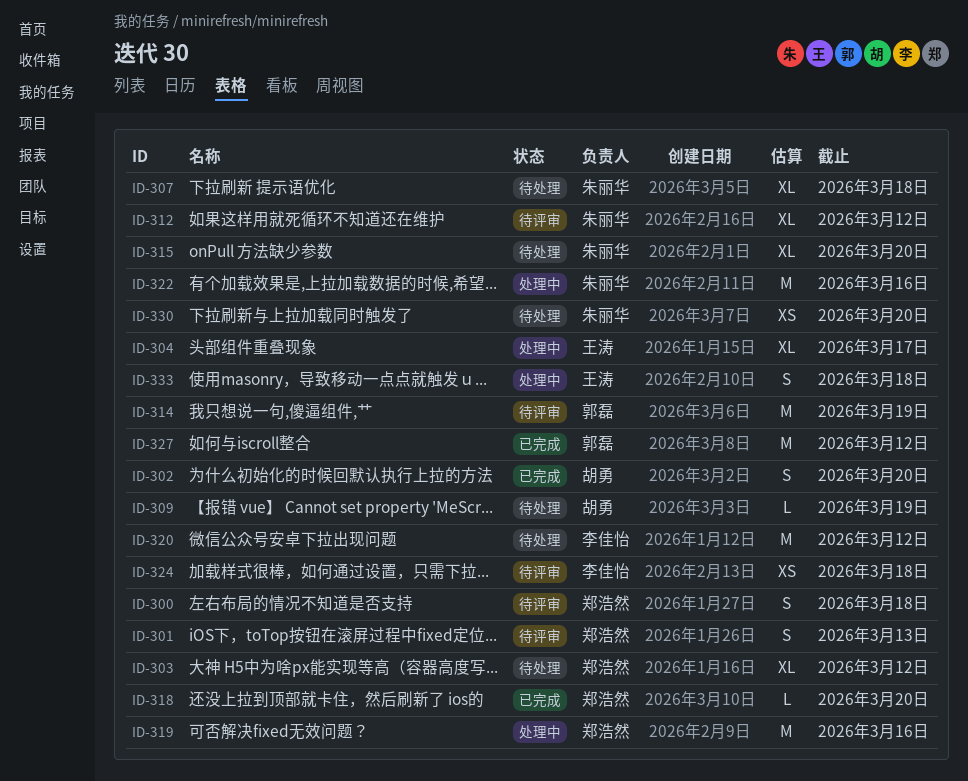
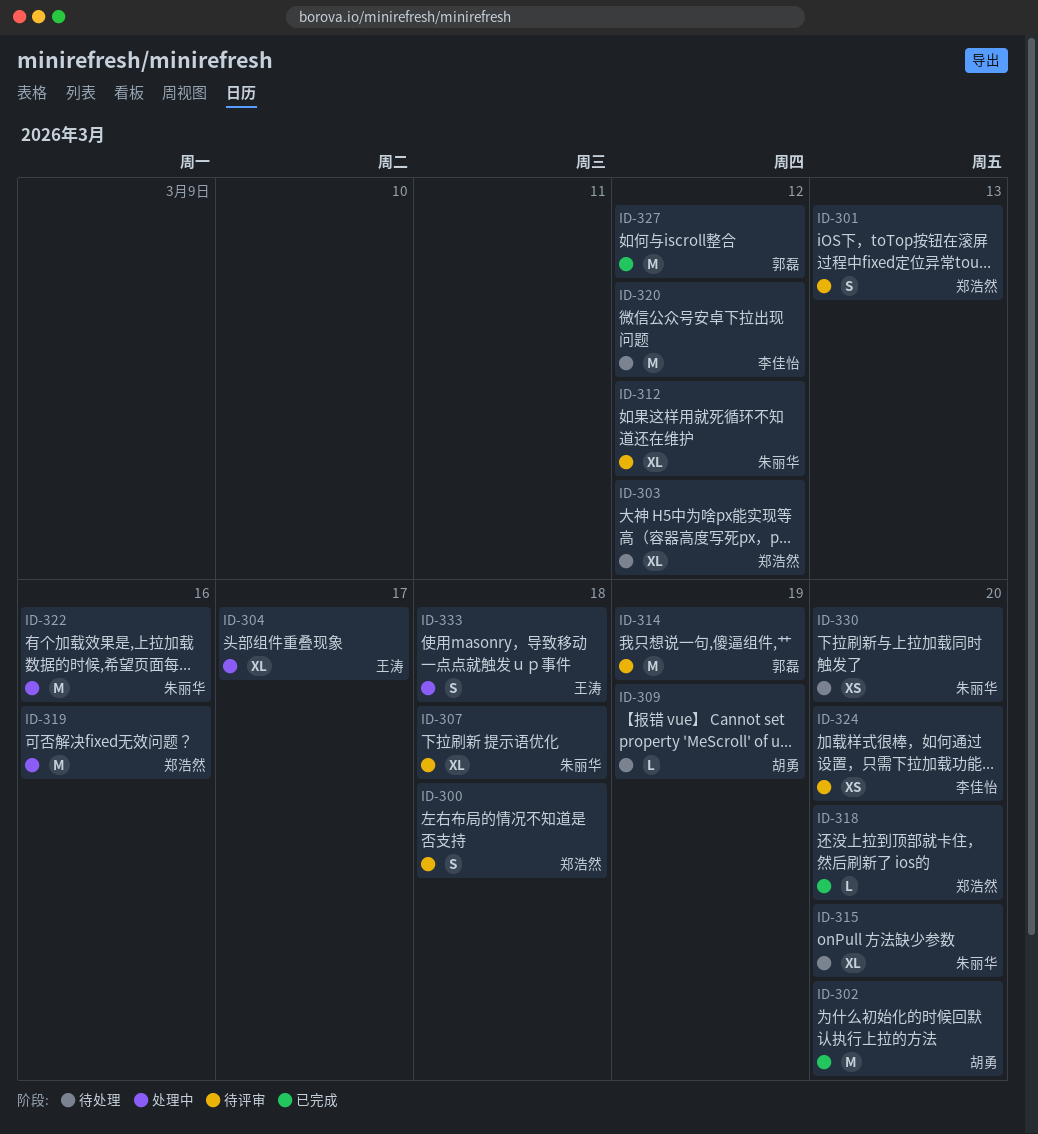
ID-302, estimate: S -> M
ID-307, status: 待处理 -> 待评审
ID-324, due: Mar 18 -> Mar 20

